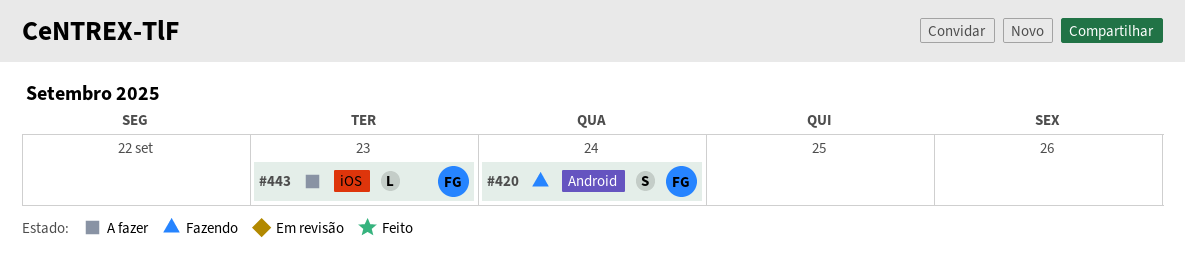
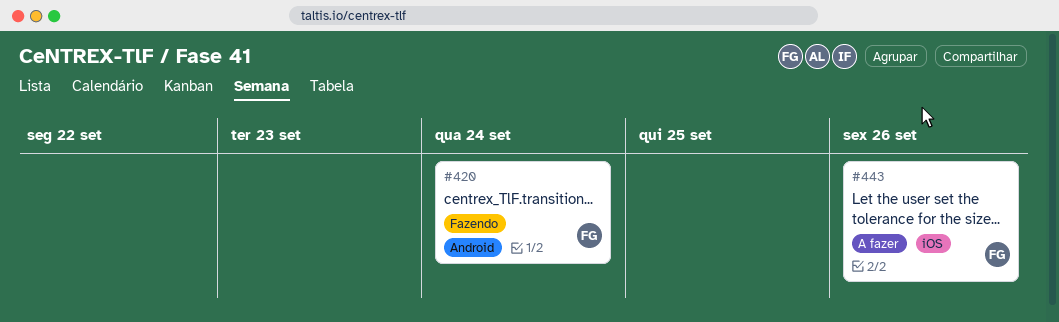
#443, due: Sep 23 -> Sep 26

